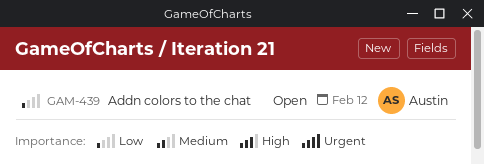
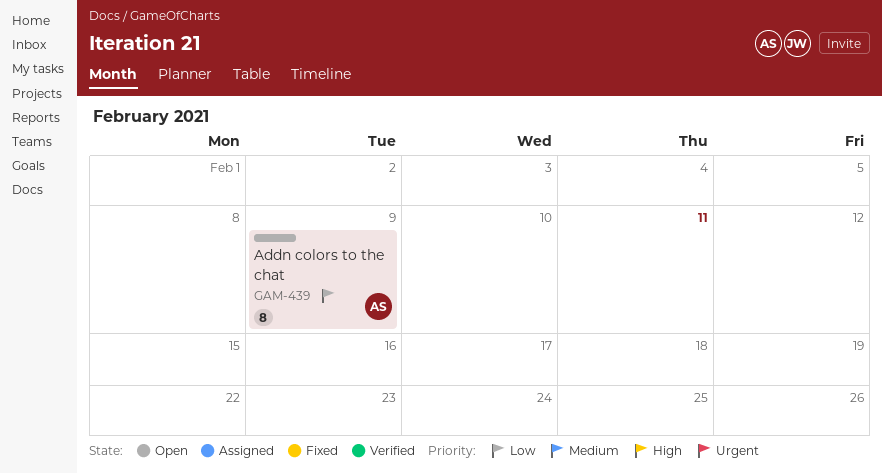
GAM-439, due: Feb 12 -> Feb 9

